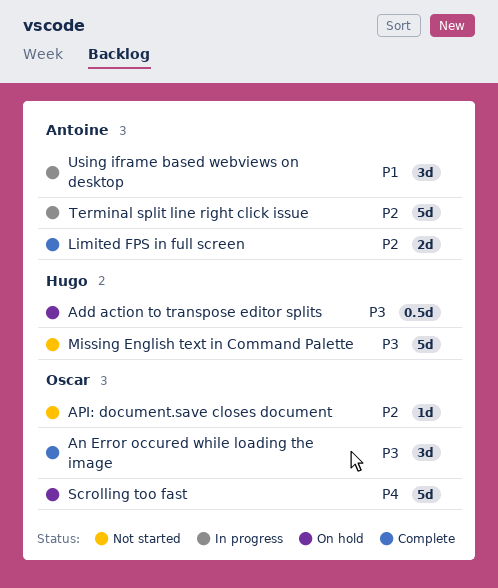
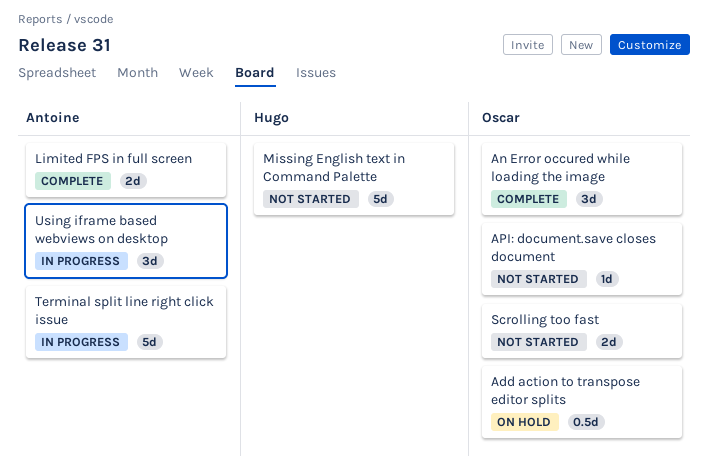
Add action to transpose editor splits, owner: Hugo -> Oscar
Scrolling too fast, status: On hold -> Not started
Scrolling too fast, estimate: 5d -> 2d

